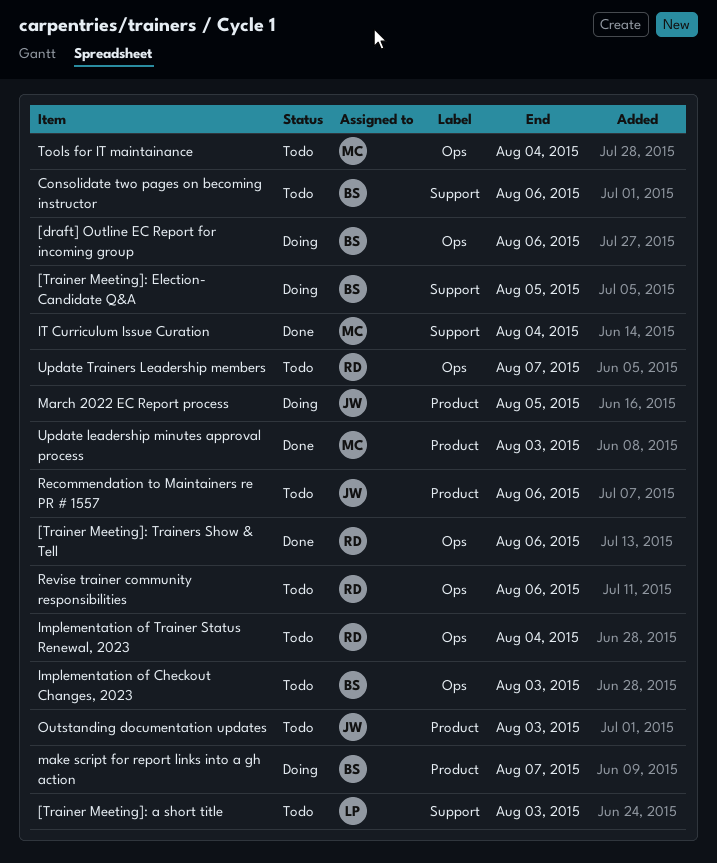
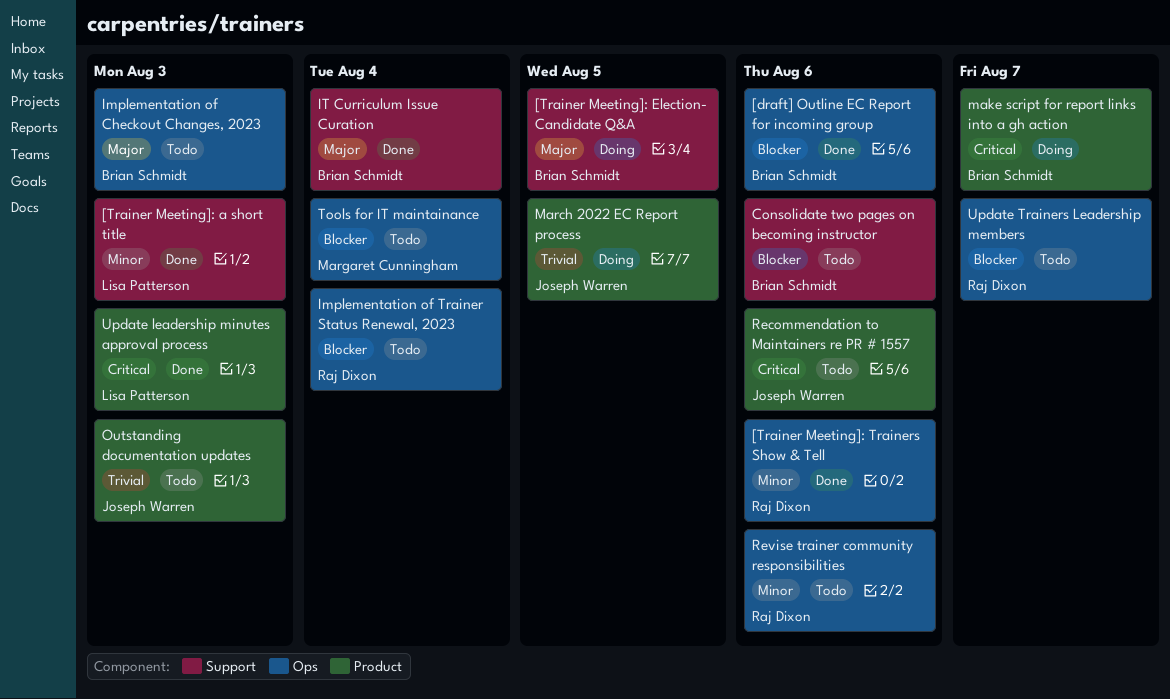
[draft] Outline EC Report for incoming group, status: Doing -> Done
[Trainer Meeting]: a short title, status: Todo -> Done
IT Curriculum Issue Curation, owner: Margaret Cunningham -> Brian Schmidt
Update leadership minutes approval process, owner: Margaret Cunningham -> Lisa Patterson

